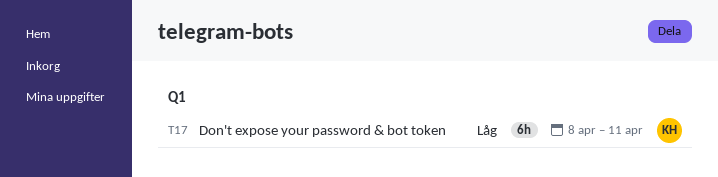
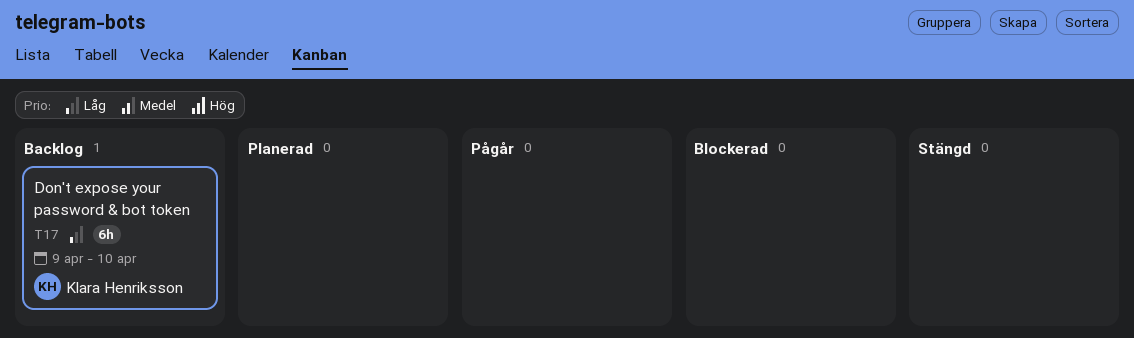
T17, start: Apr 8 -> Apr 9
T17, due: Apr 11 -> Apr 10

